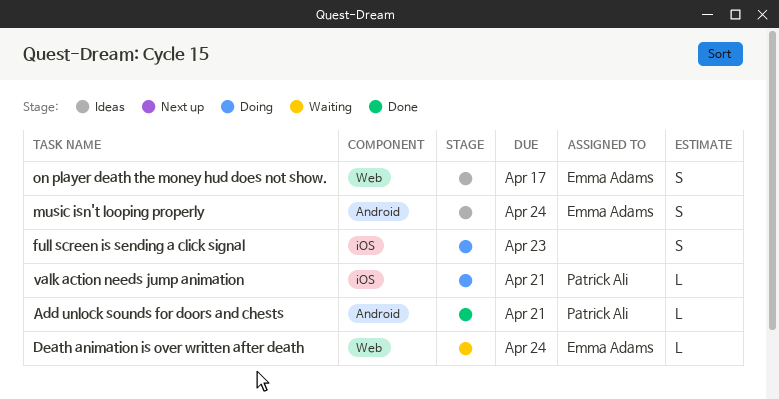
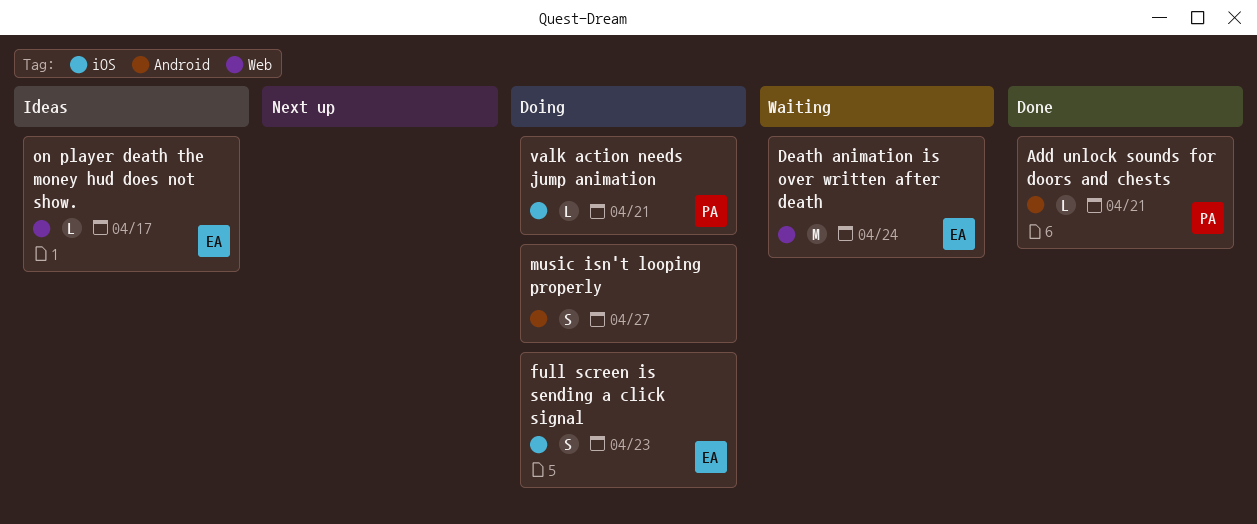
Death animation is over written after death, estimate: L -> M
full screen is sending a click signal, owner: none -> Emma Adams
music isn't looping properly, status: Ideas -> Doing
music isn't looping properly, owner: Emma Adams -> none
music isn't looping properly, due: Apr 24 -> Apr 27
on player death the money hud does not show., estimate: S -> L

